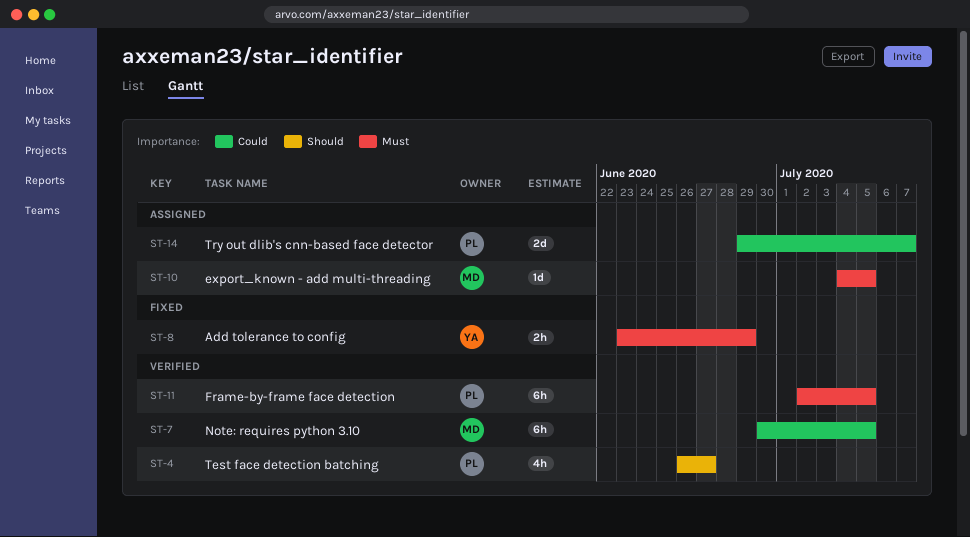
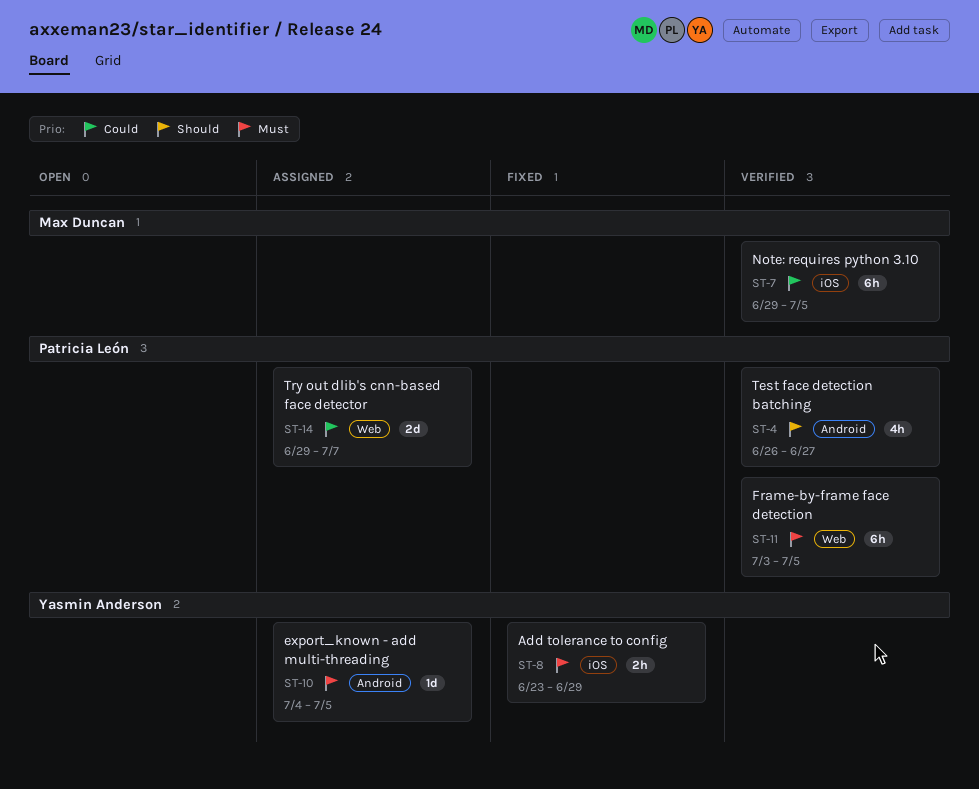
ST-7, start: Jun 30 -> Jun 29
ST-10, owner: Max Duncan -> Yasmin Anderson
ST-11, start: Jul 2 -> Jul 3

